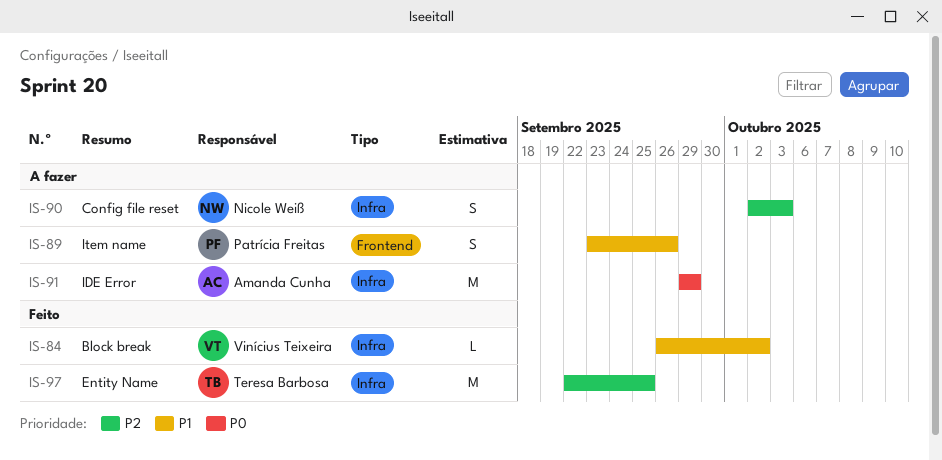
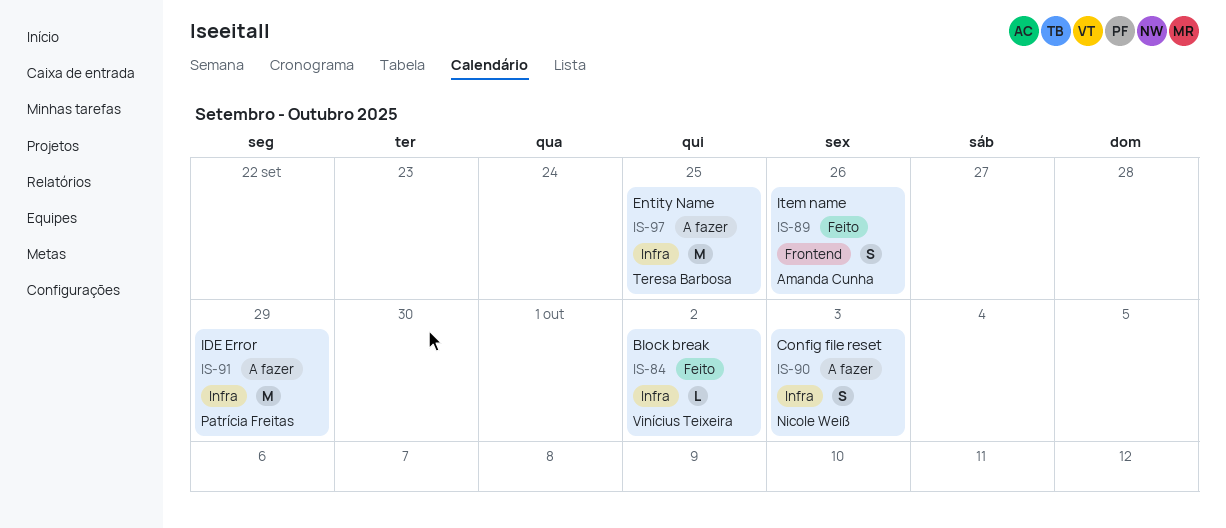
IS-89, status: A fazer -> Feito
IS-89, owner: Patrícia Freitas -> Amanda Cunha
IS-91, owner: Amanda Cunha -> Patrícia Freitas
IS-97, status: Feito -> A fazer

